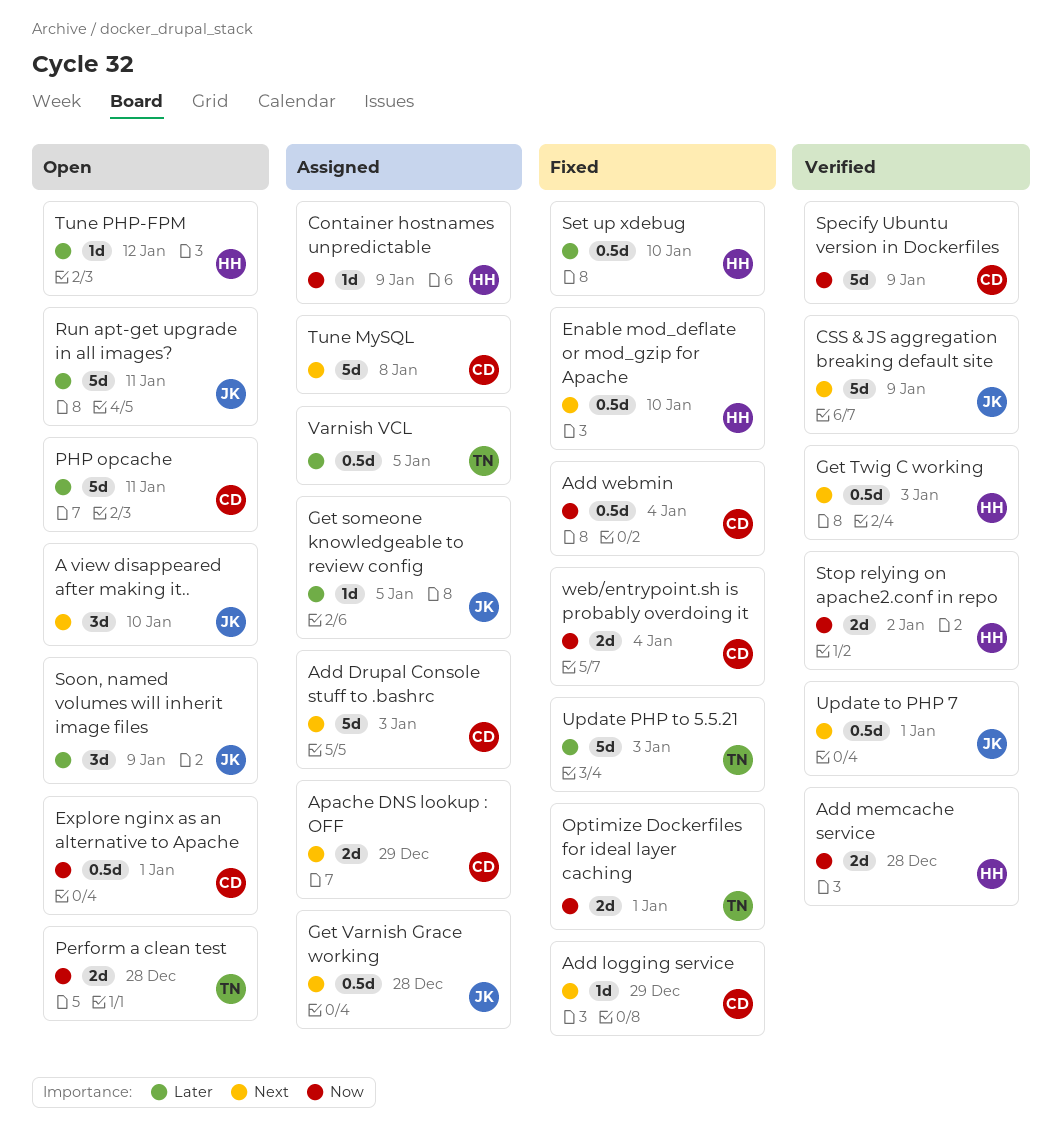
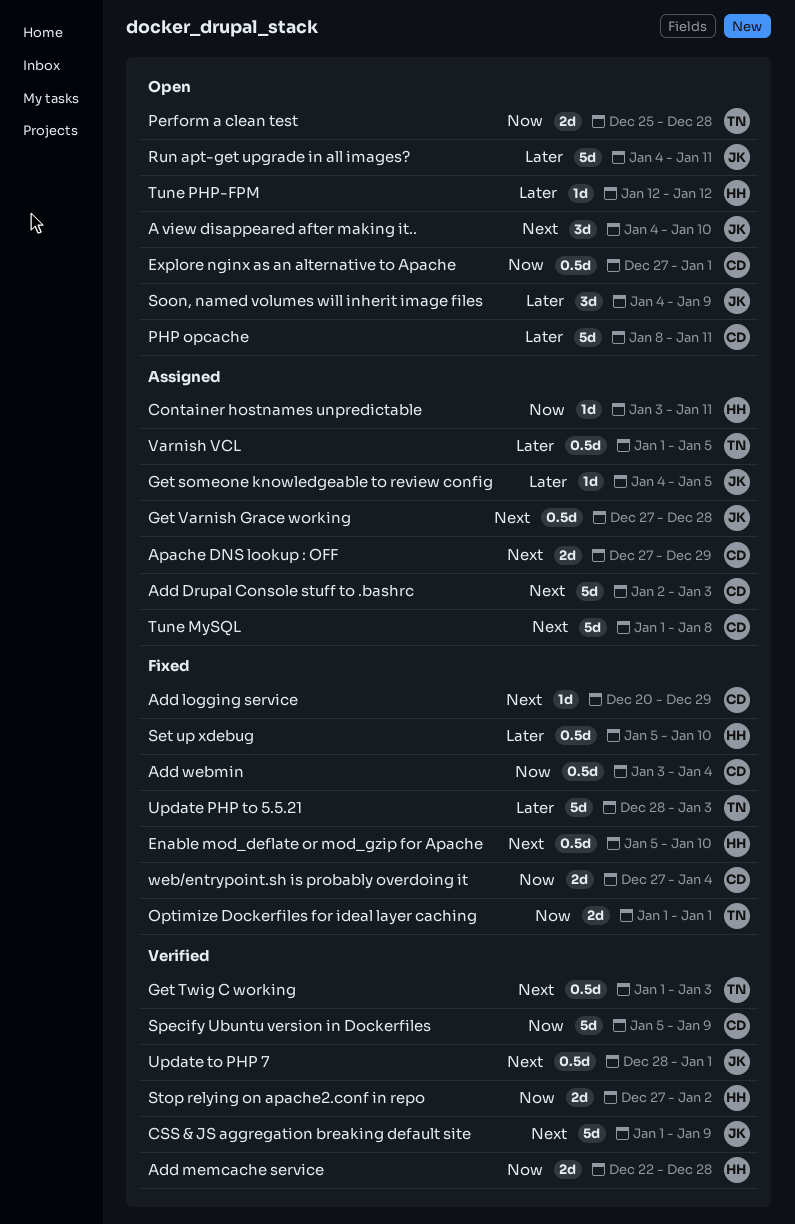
Container hostnames unpredictable, due: Jan 9 -> Jan 11
Get Twig C working, owner: HH -> TN

